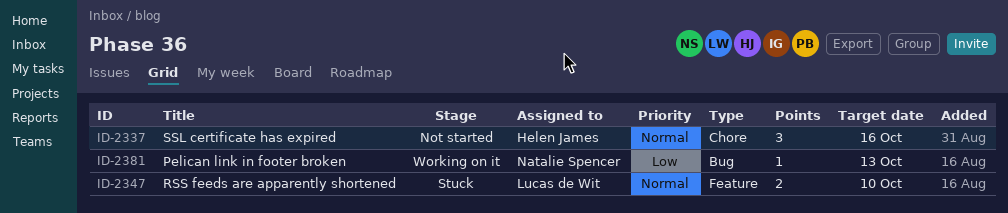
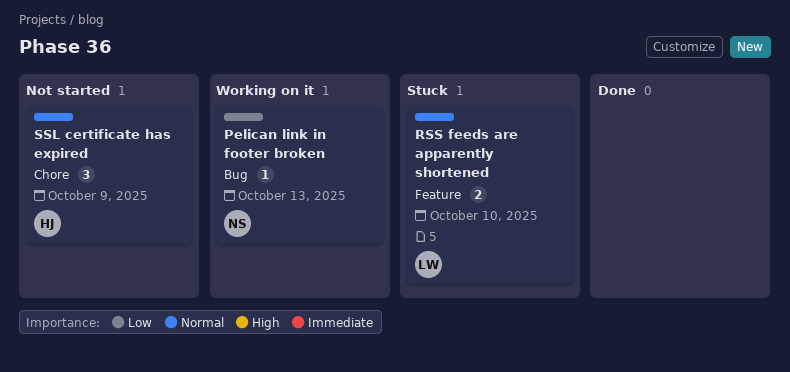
SSL certificate has expired, due: Oct 16 -> Oct 9

